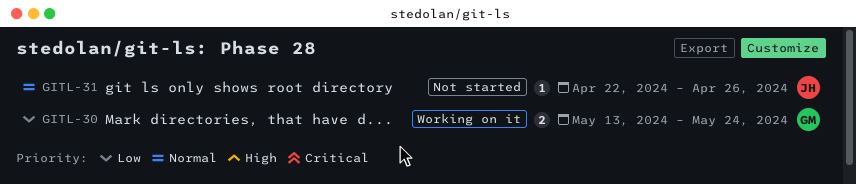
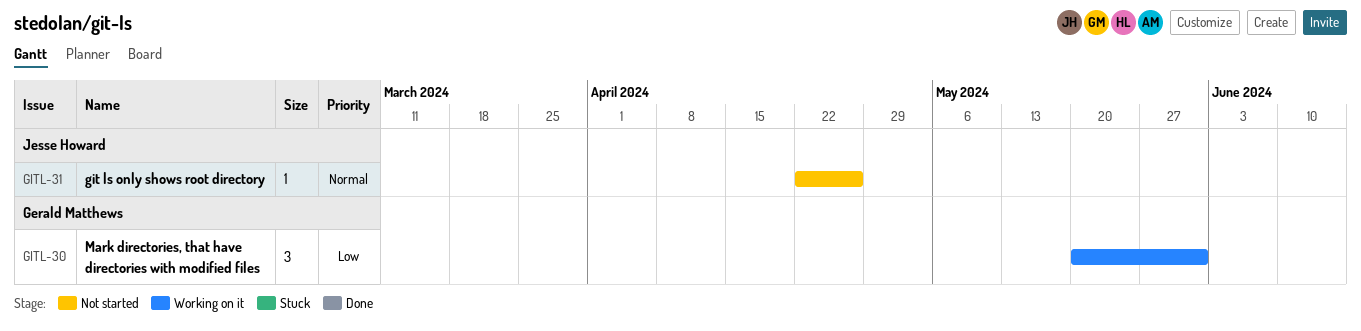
GITL-30, estimate: 2 -> 3
GITL-30, start: May 13 -> May 20
GITL-30, due: May 24 -> May 31

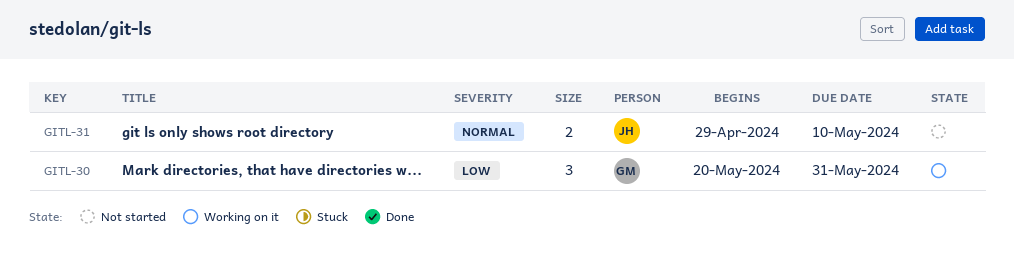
GITL-31, estimate: 1 -> 2
GITL-31, start: Apr 22 -> Apr 29
GITL-31, due: Apr 26 -> May 10

